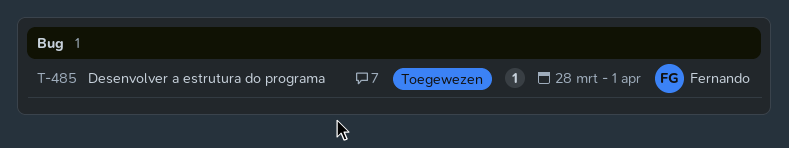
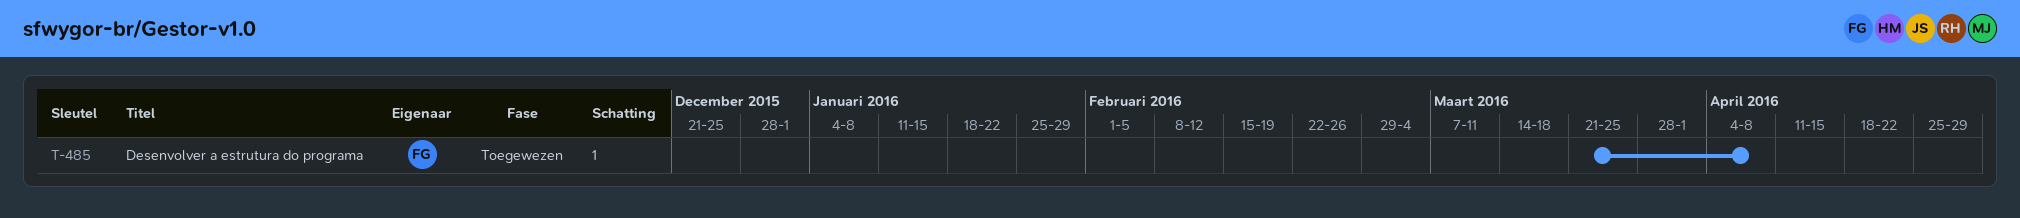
T-485, start: Mar 28 -> Mar 21
T-485, due: Apr 1 -> Apr 8

